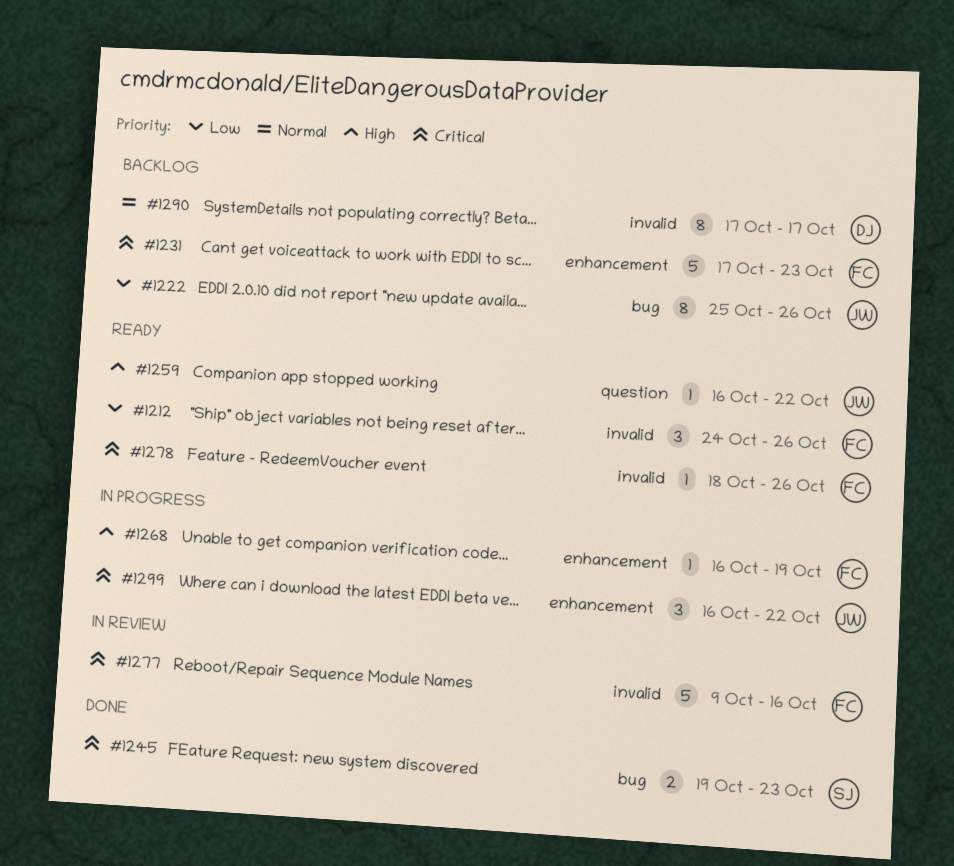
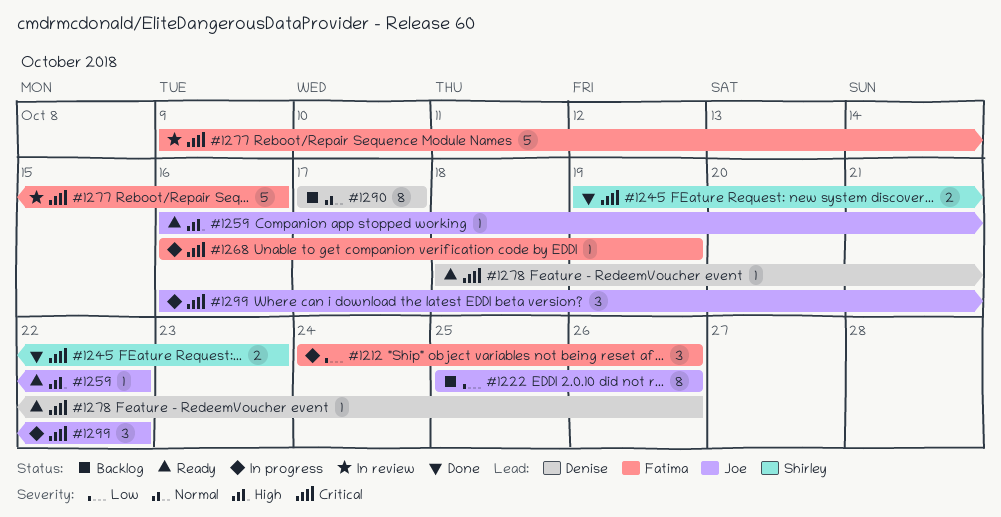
#1212, status: Ready -> In progress
#1231: present -> none
#1268, priority: High -> Critical
#1278, owner: Fatima -> Denise

